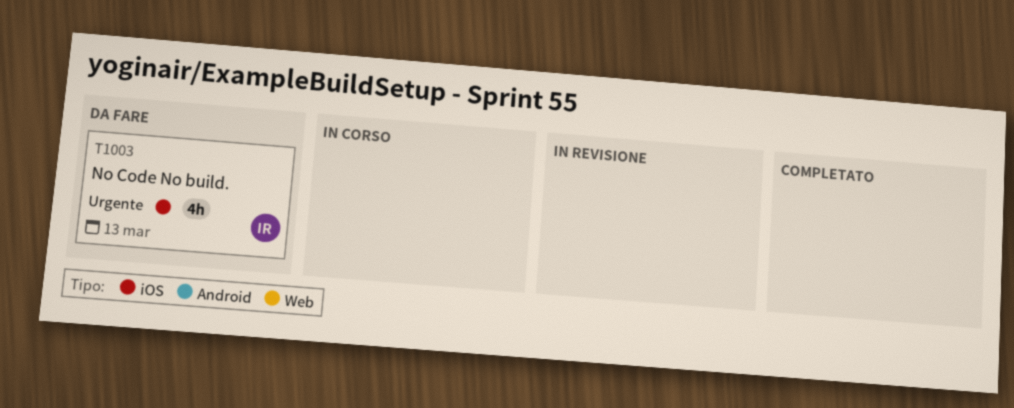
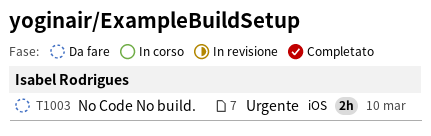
T1003, estimate: 4h -> 2h
T1003, due: Mar 13 -> Mar 10

